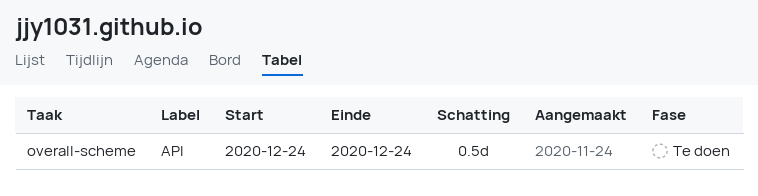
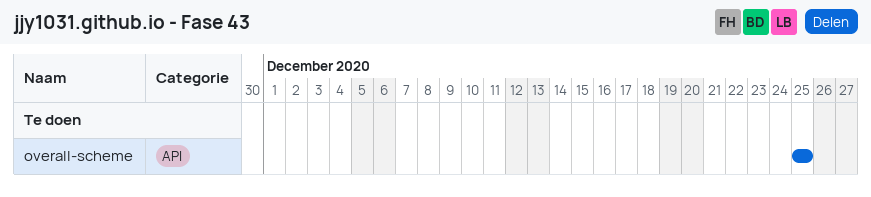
overall-scheme, start: Dec 24 -> Dec 25
overall-scheme, due: Dec 24 -> Dec 25

